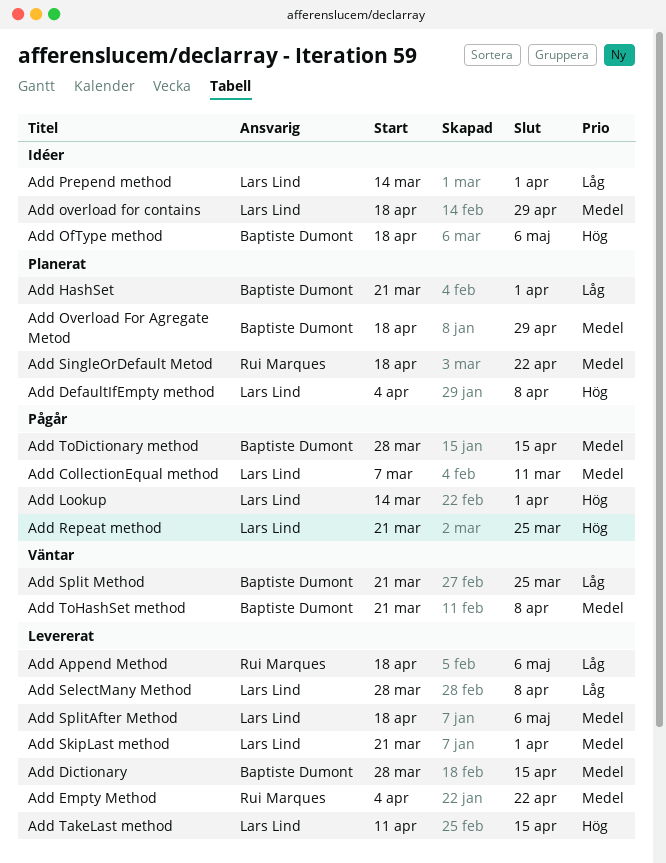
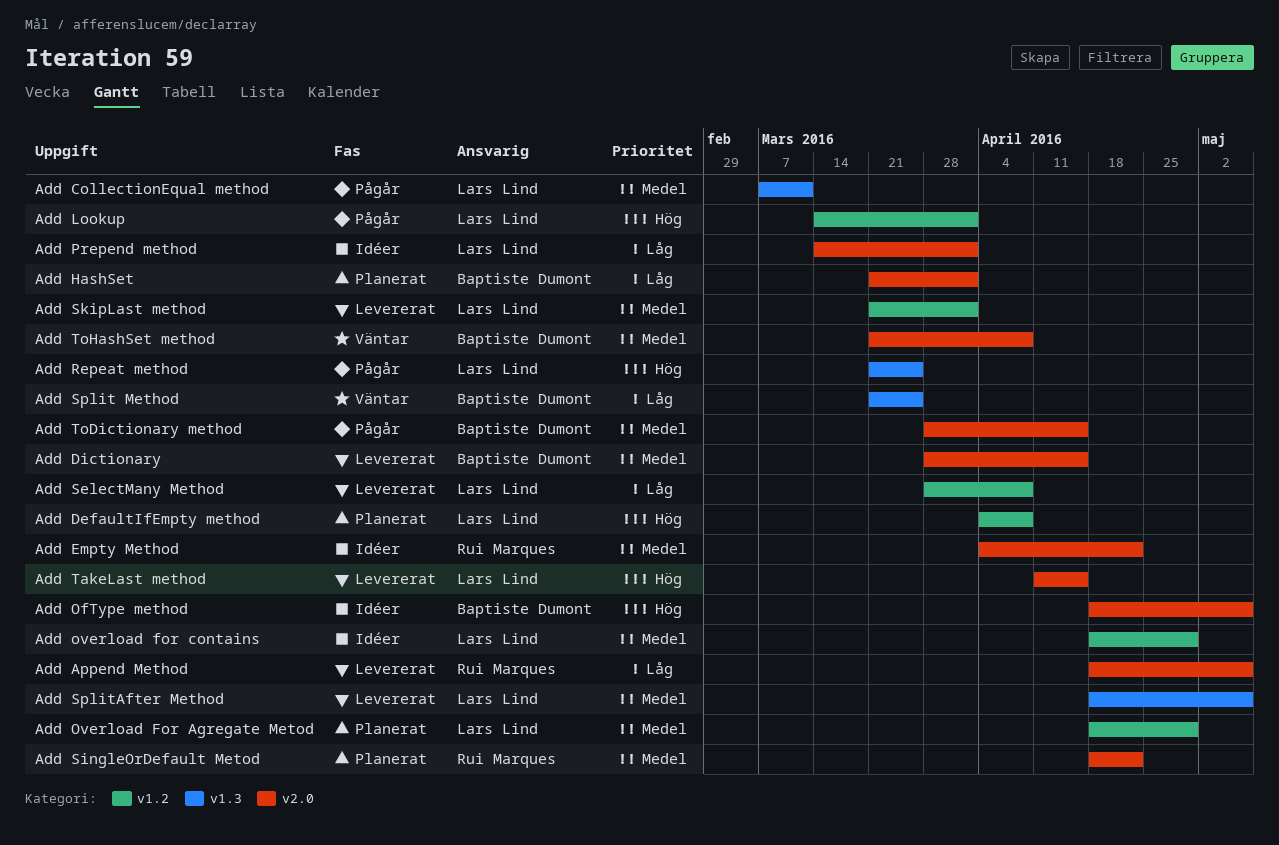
Add Empty Method, status: Levererat -> Idéer
Add Overload For Agregate Metod, owner: Baptiste Dumont -> Lars Lind

